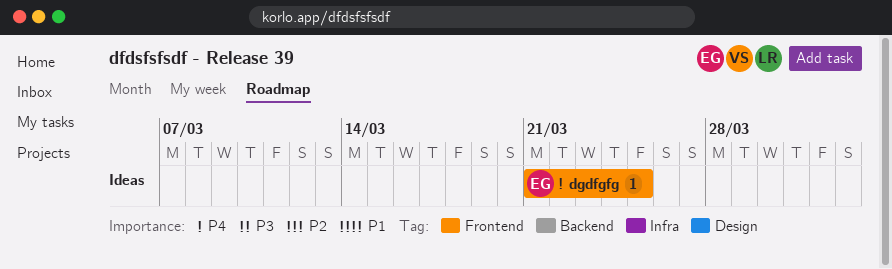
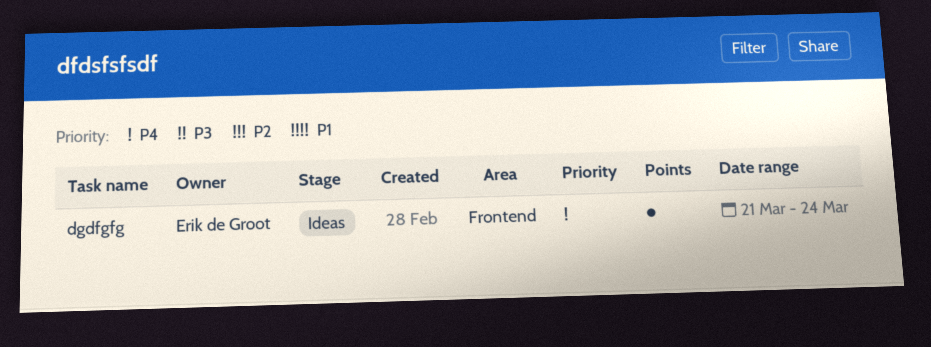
dgdfgfg, due: Mar 25 -> Mar 24

